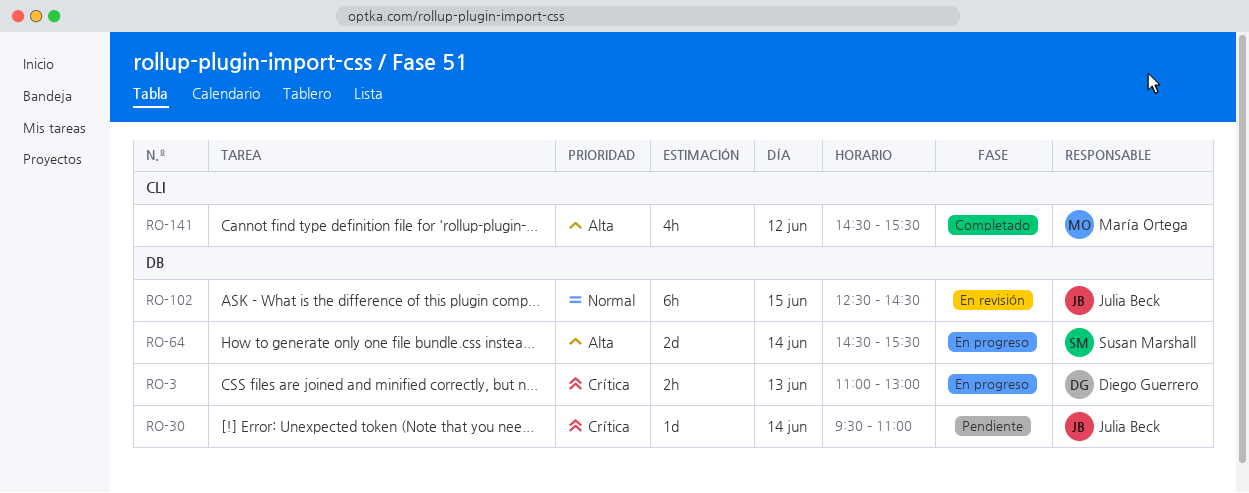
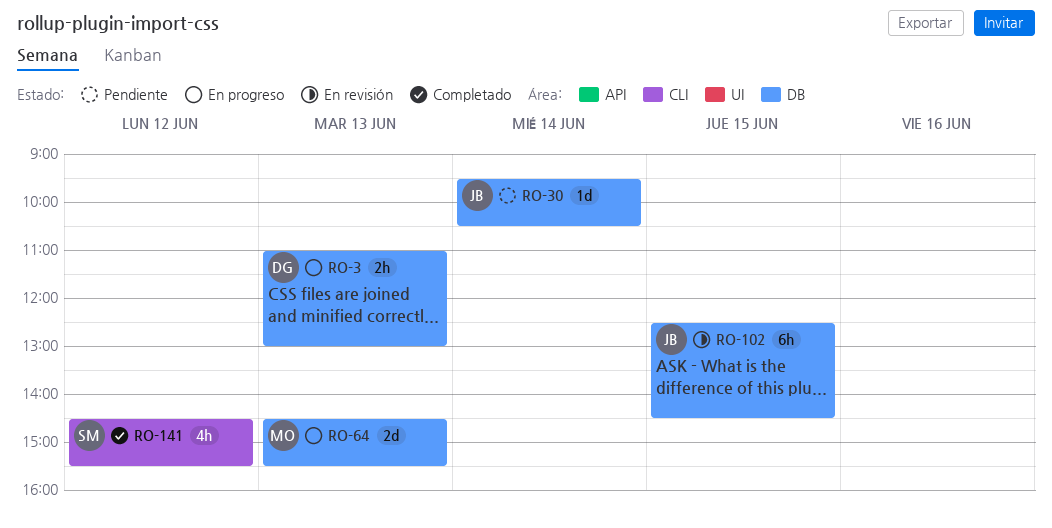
RO-30, ends: 11:00 -> 10:30
RO-64, owner: Susan Marshall -> María Ortega
RO-64, day: Jun 14 -> Jun 13
RO-141, owner: María Ortega -> Susan Marshall

